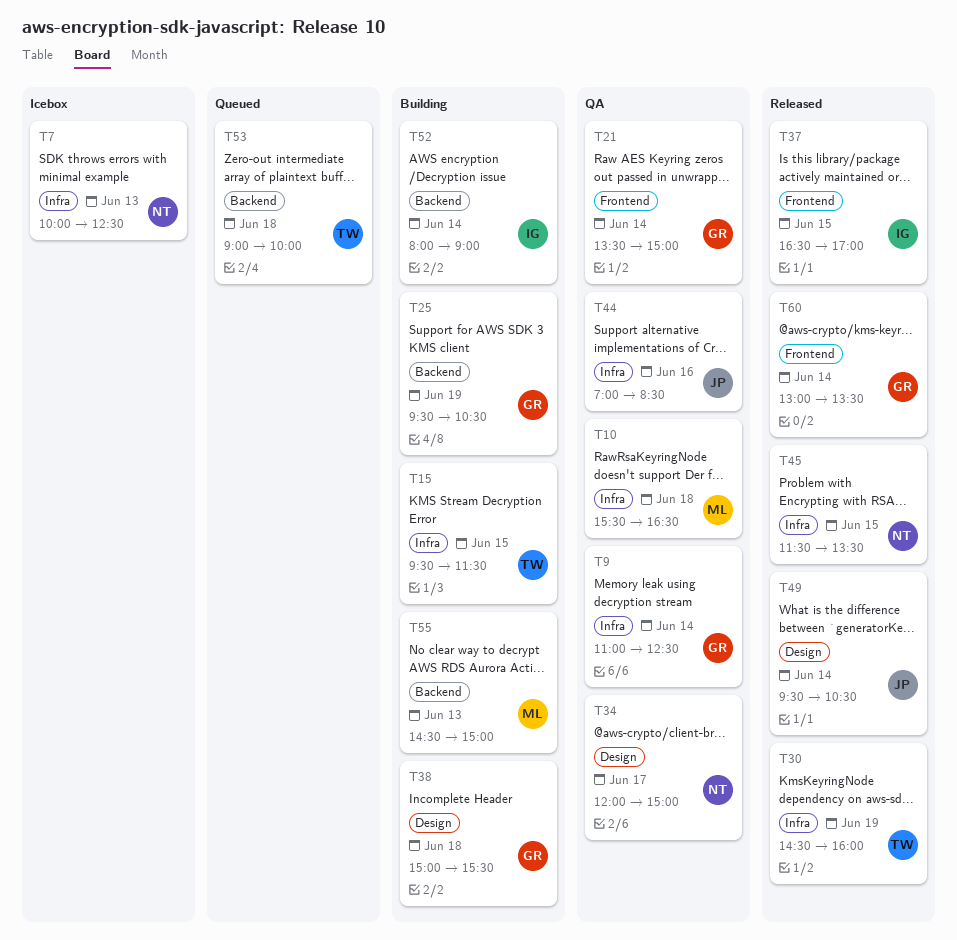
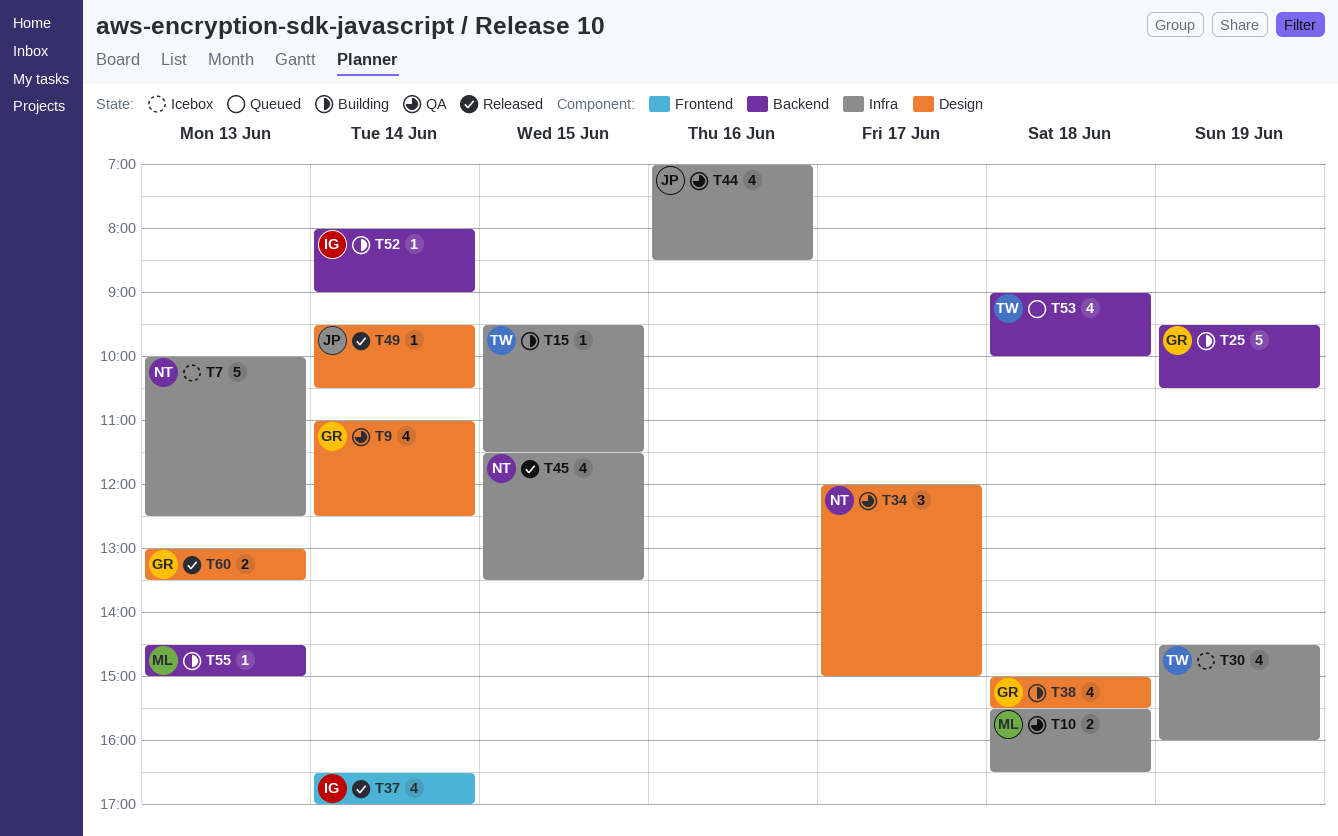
T9, label: Infra -> Design
T21: present -> none
T30, status: Released -> Icebox
T37, day: Jun 15 -> Jun 14
T60, label: Frontend -> Design
T60, day: Jun 14 -> Jun 13

